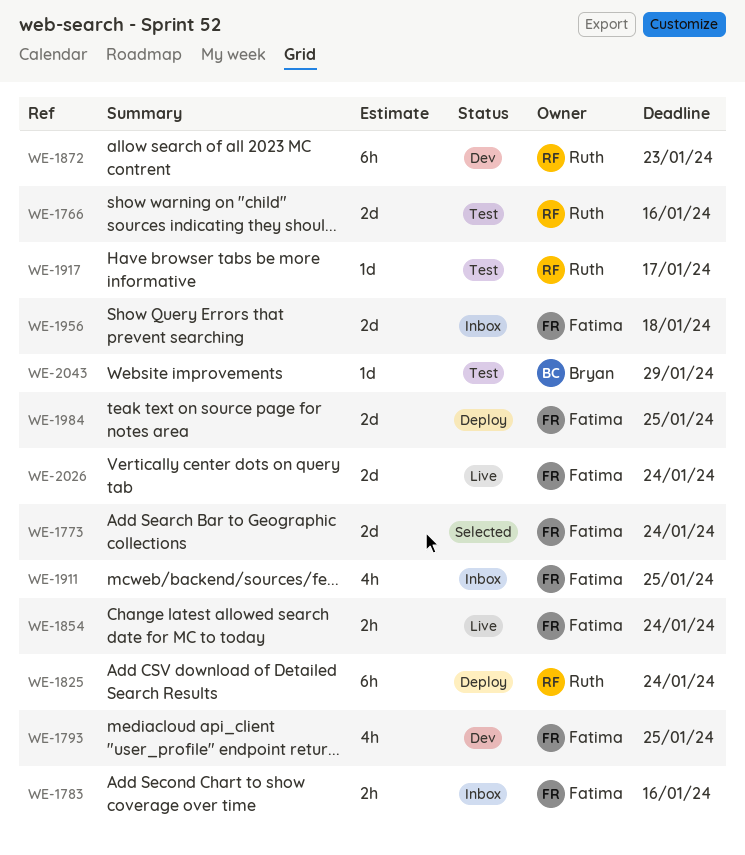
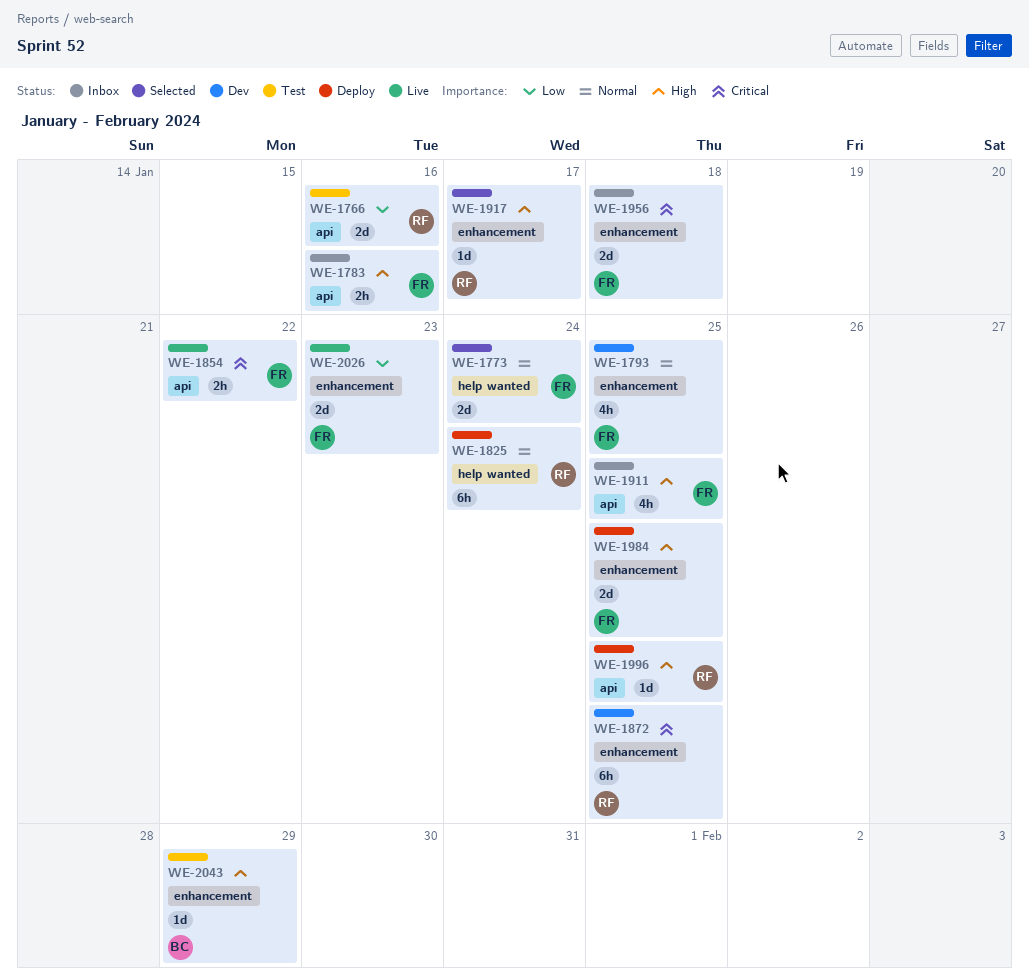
WE-1854, due: Jan 24 -> Jan 22
WE-1872, due: Jan 23 -> Jan 25
WE-1917, status: Test -> Selected
WE-1996: none -> present
WE-2026, due: Jan 24 -> Jan 23

